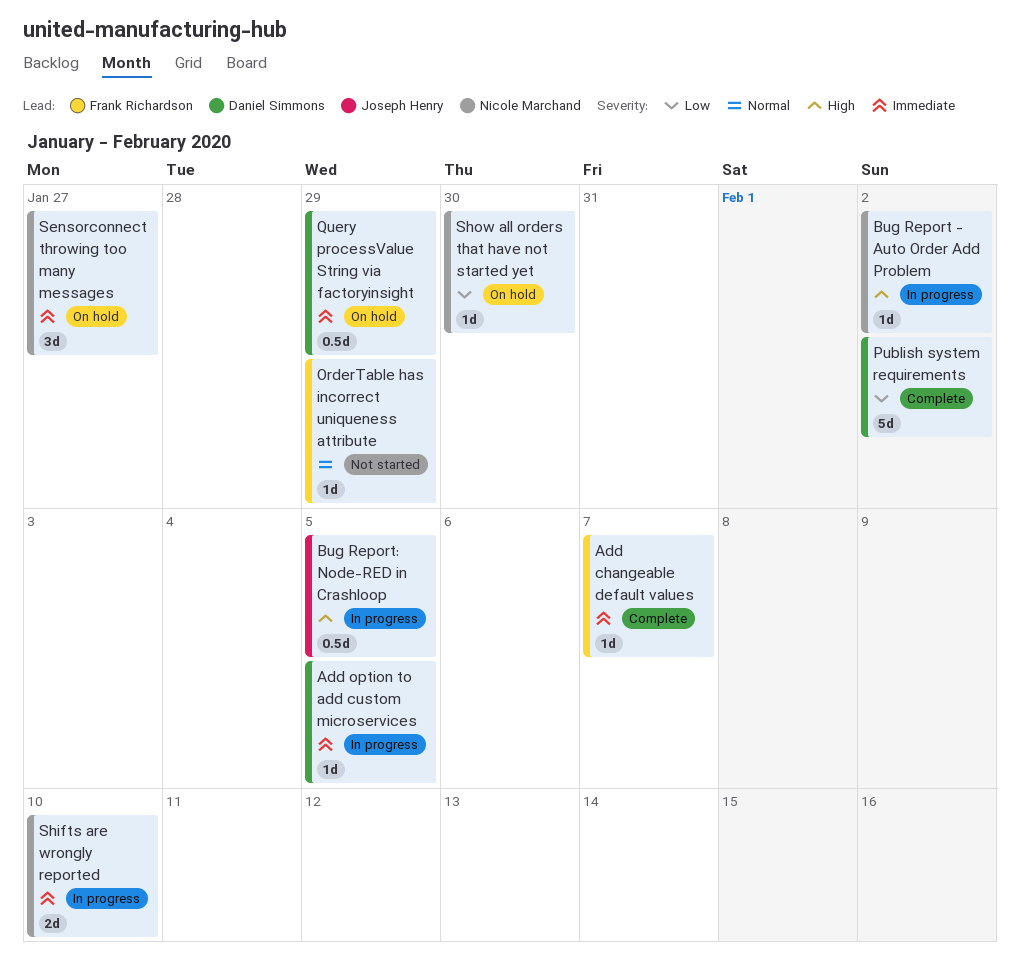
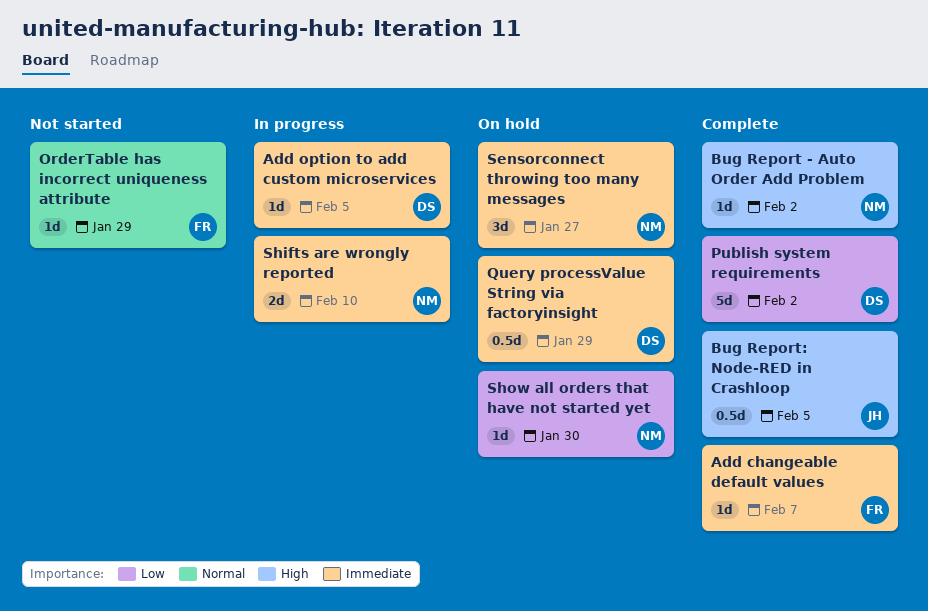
Bug Report - Auto Order Add Problem, status: In progress -> Complete
Bug Report: Node-RED in Crashloop, status: In progress -> Complete

